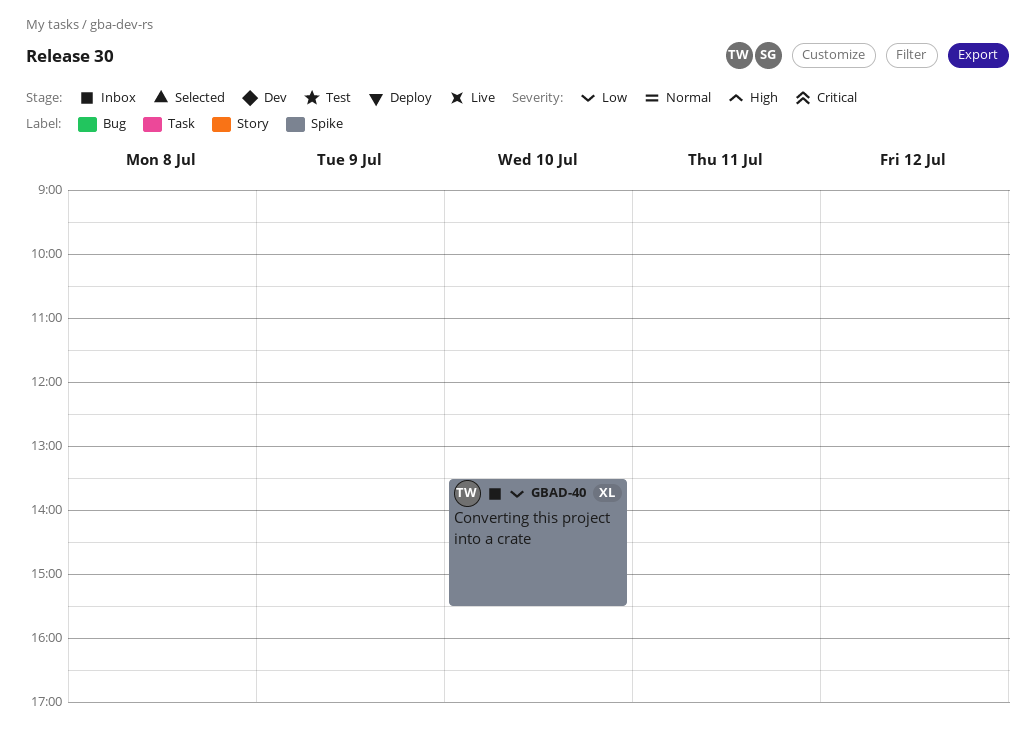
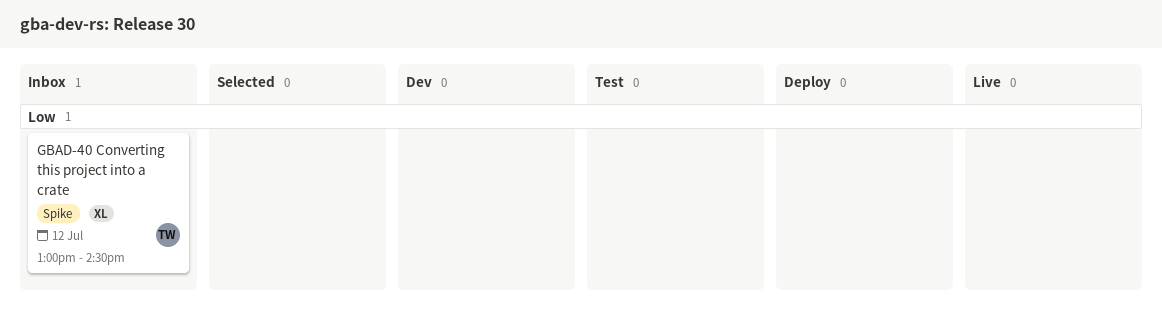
GBAD-40, day: Jul 10 -> Jul 12
GBAD-40, begins: 13:30 -> 13:00
GBAD-40, ends: 15:30 -> 14:30

